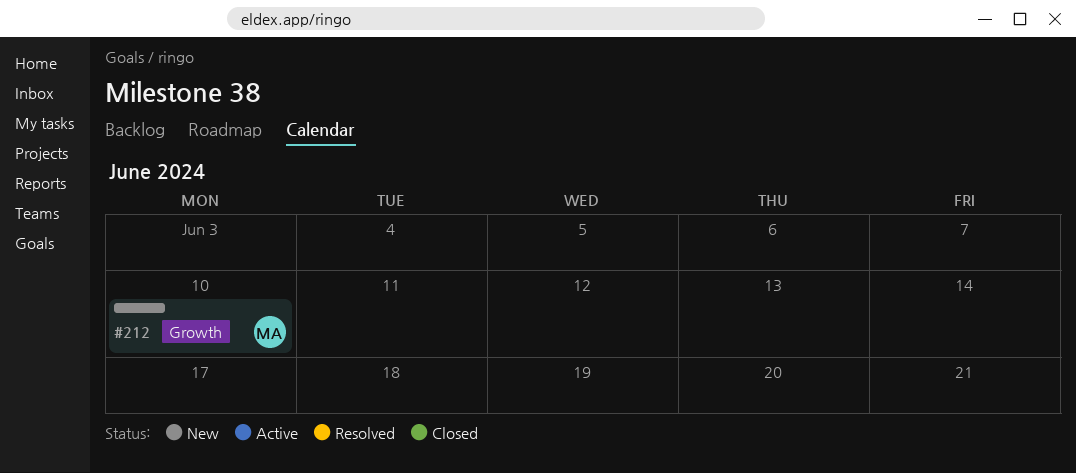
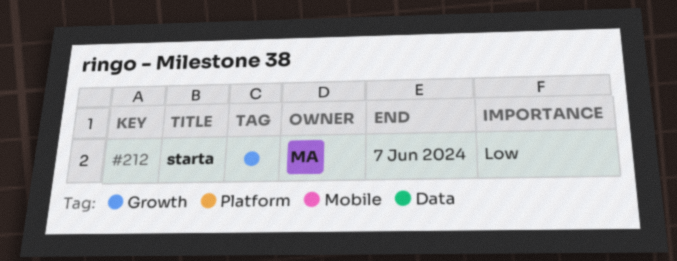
#212, due: Jun 10 -> Jun 7

